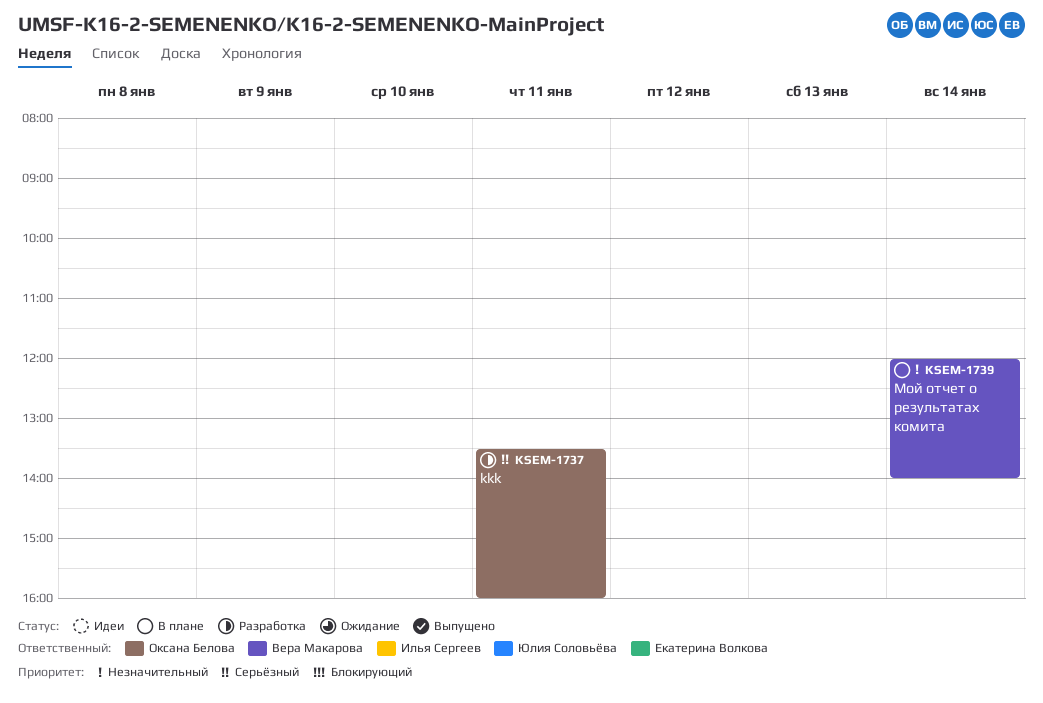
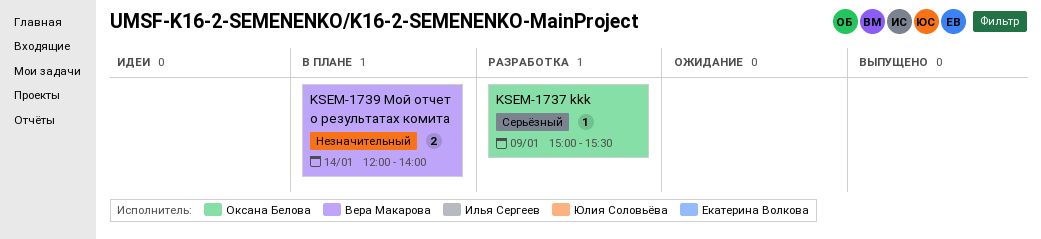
KSEM-1737, day: Jan 11 -> Jan 9
KSEM-1737, begins: 13:30 -> 15:00
KSEM-1737, ends: 16:00 -> 15:30

